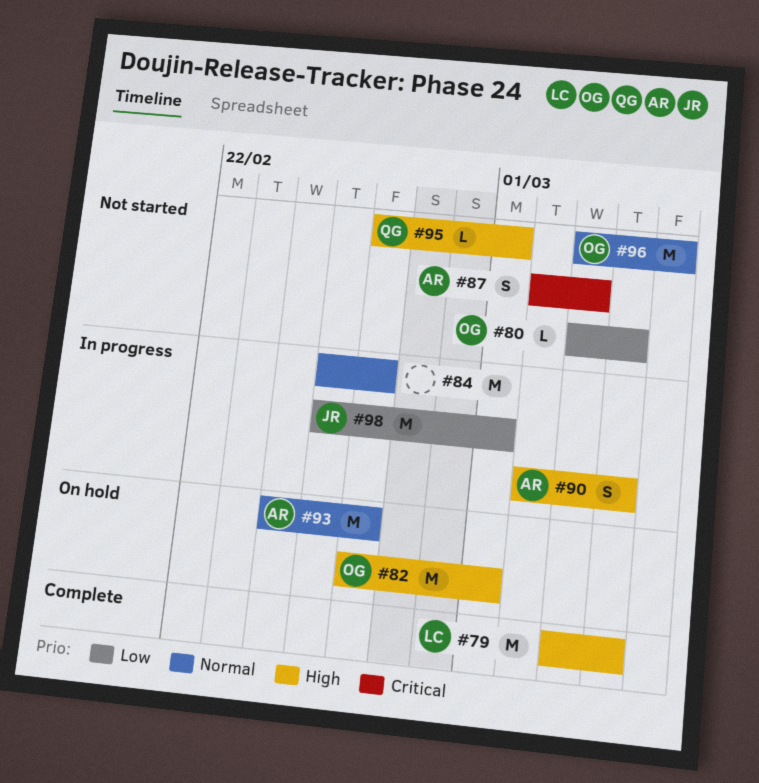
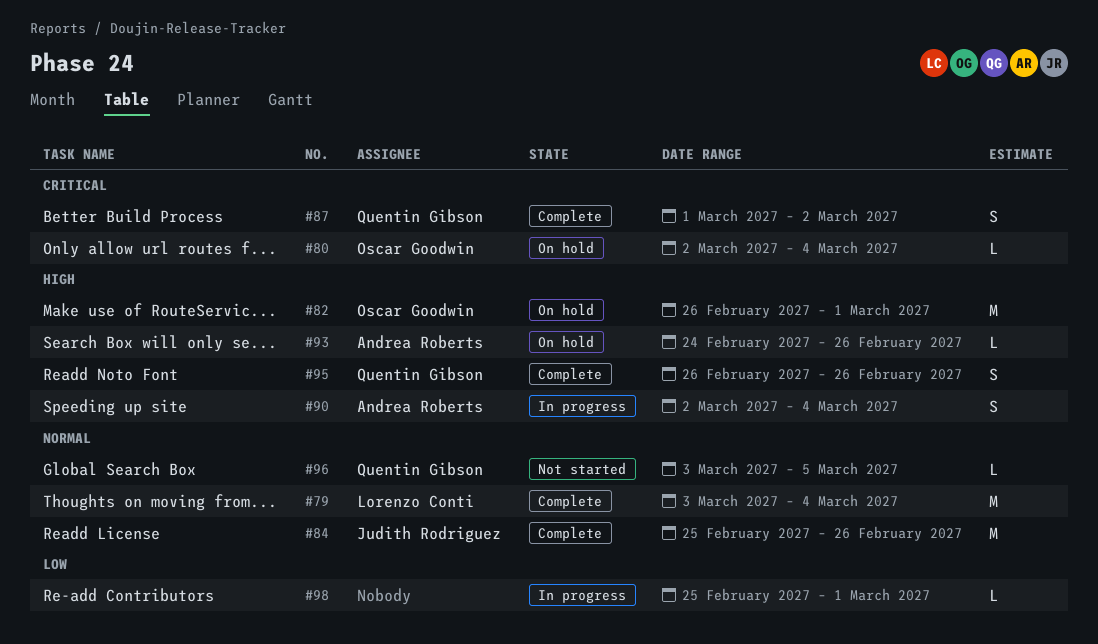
#79, priority: High -> Normal
#80, status: Not started -> On hold
#80, priority: Low -> Critical
#80, start: Mar 3 -> Mar 2
#84, status: In progress -> Complete
#84, owner: none -> Judith Rodriguez
#87, status: Not started -> Complete
#87, owner: Andrea Roberts -> Quentin Gibson
#87, start: Mar 2 -> Mar 1
#87, due: Mar 3 -> Mar 2
#93, priority: Normal -> High
#93, estimate: M -> L
#95, status: Not started -> Complete
#95, estimate: L -> S
#95, due: Mar 1 -> Feb 26
#96, owner: Oscar Goodwin -> Quentin Gibson
#96, estimate: M -> L
#98, owner: Judith Rodriguez -> none
#98, estimate: M -> L

